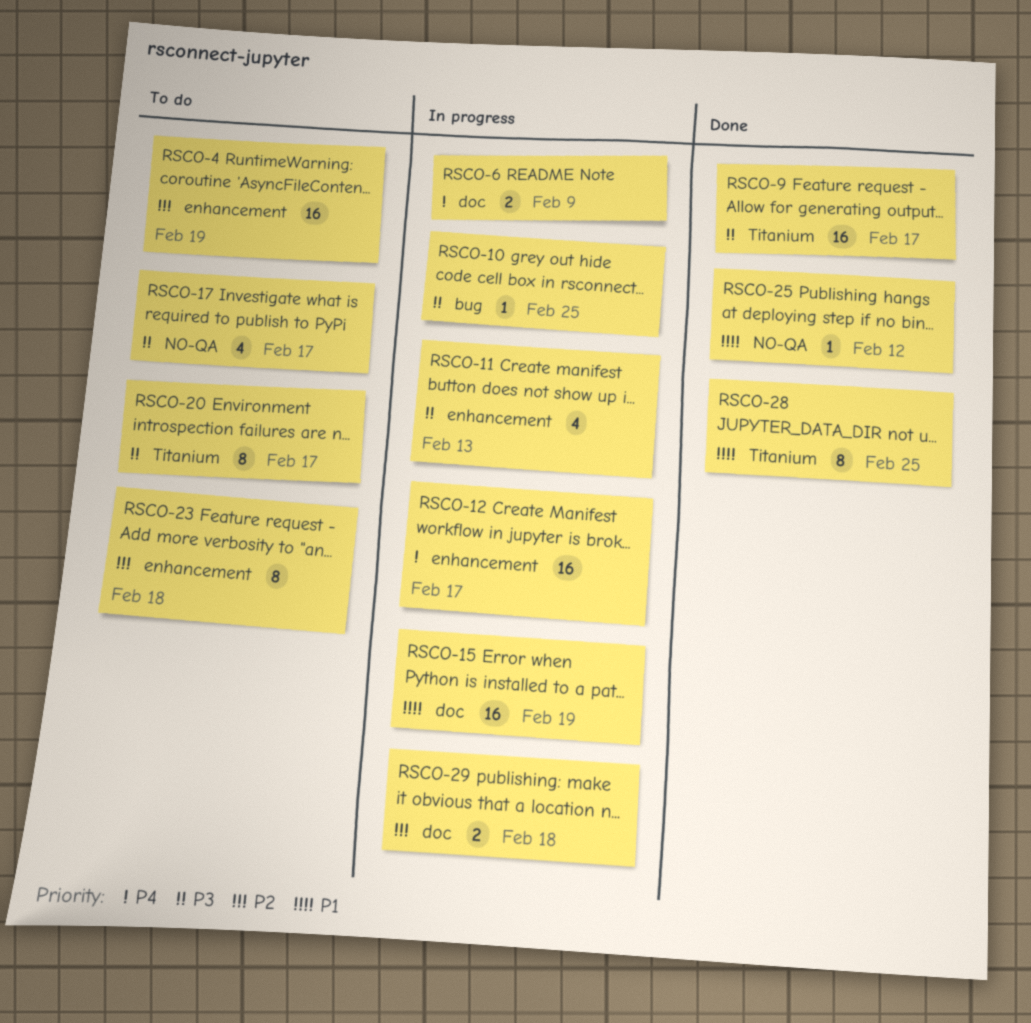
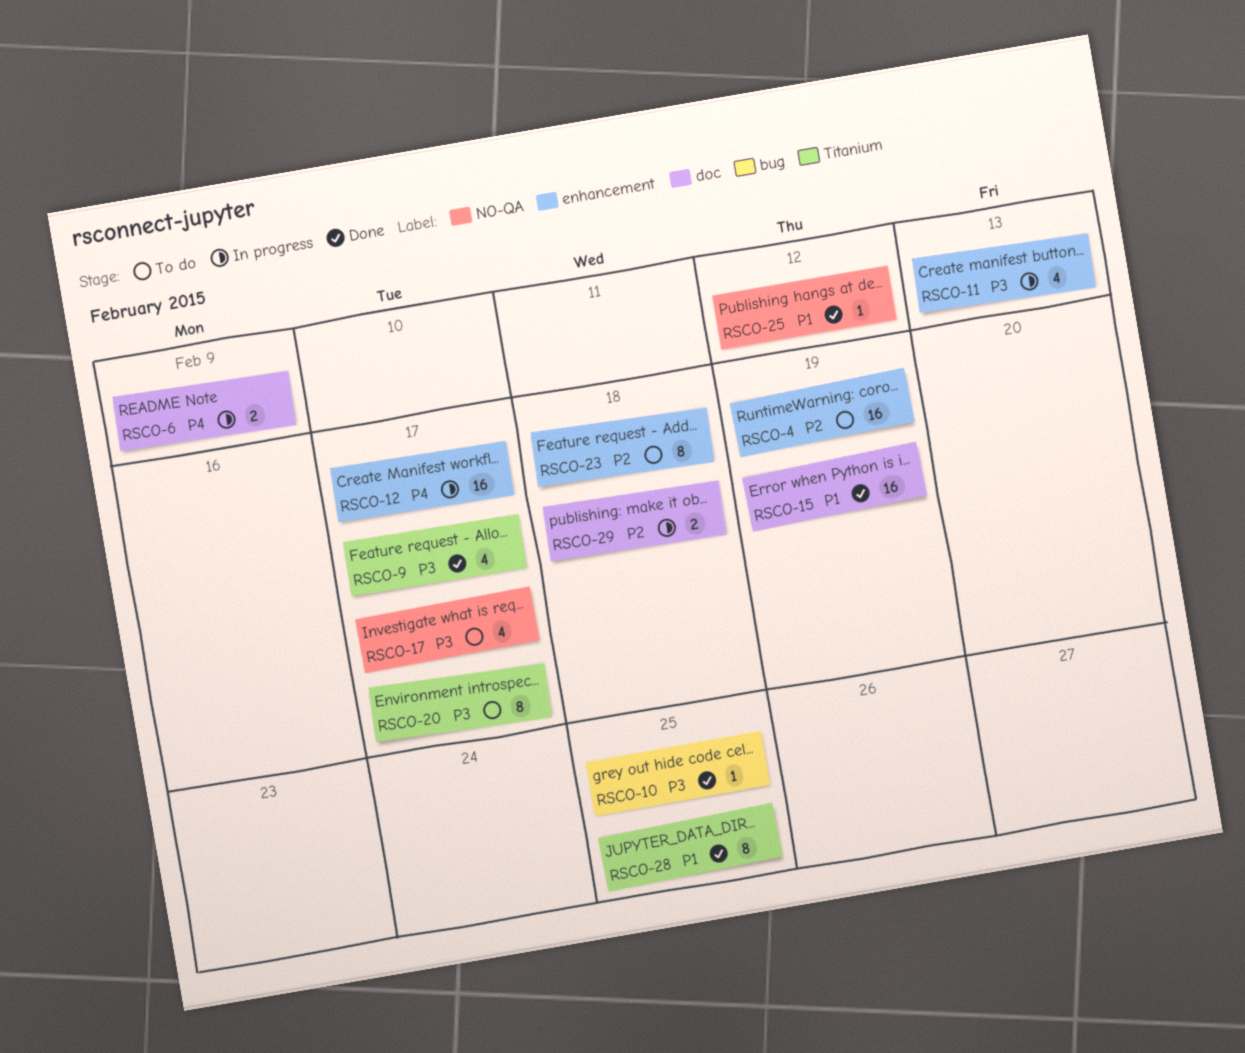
RSCO-9, estimate: 16 -> 4
RSCO-10, status: In progress -> Done
RSCO-15, status: In progress -> Done

